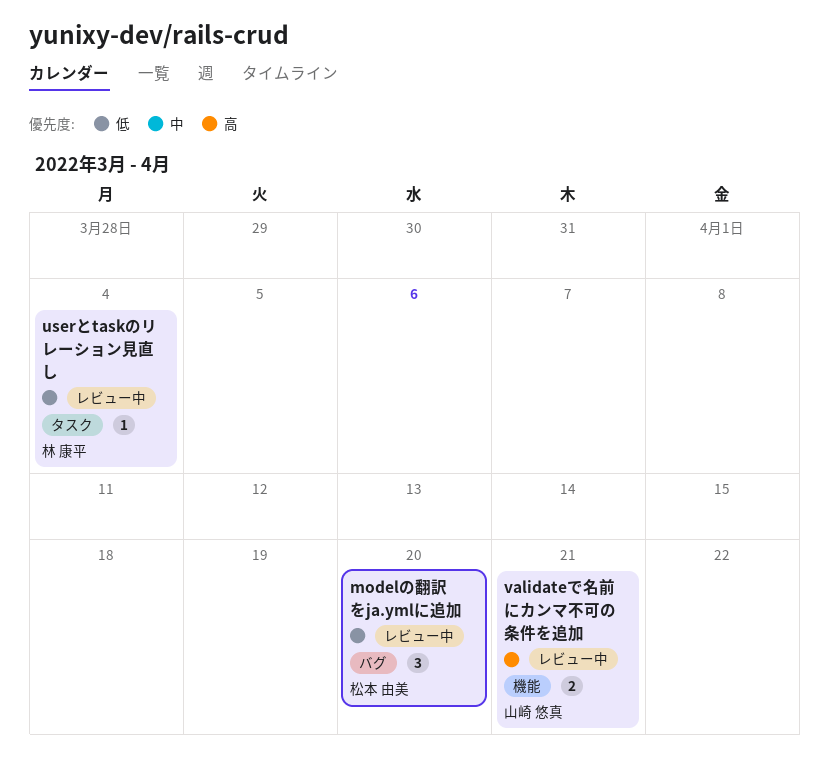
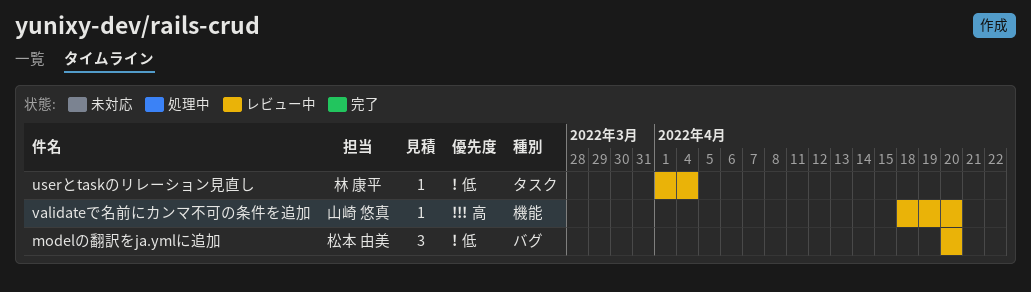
validateで名前にカンマ不可の条件を追加, estimate: 2 -> 1
validateで名前にカンマ不可の条件を追加, due: Apr 21 -> Apr 20

